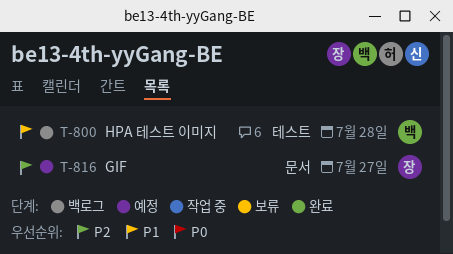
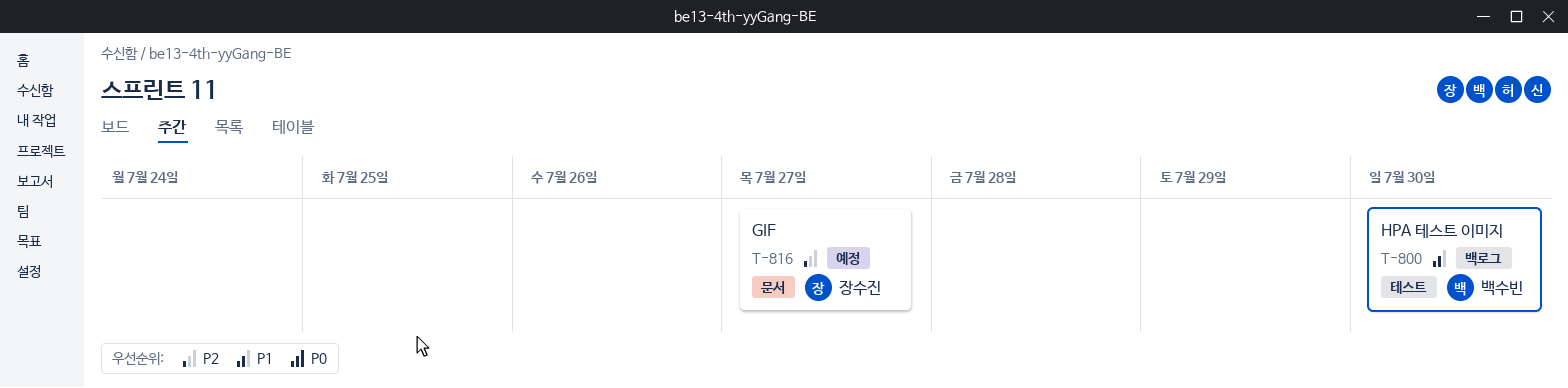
T-800, due: Jul 28 -> Jul 30

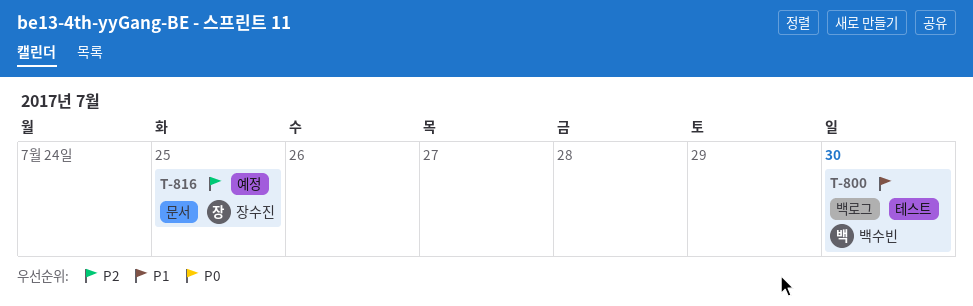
T-816, due: Jul 27 -> Jul 25

